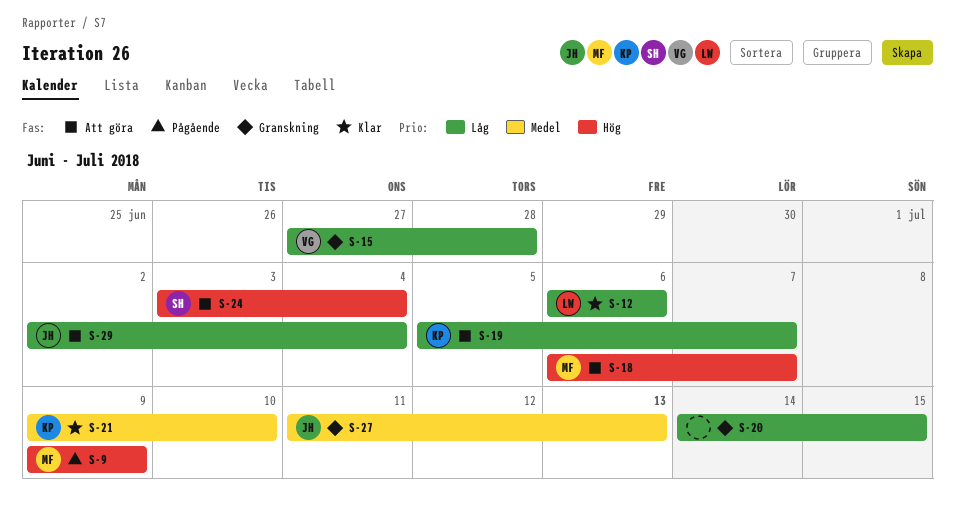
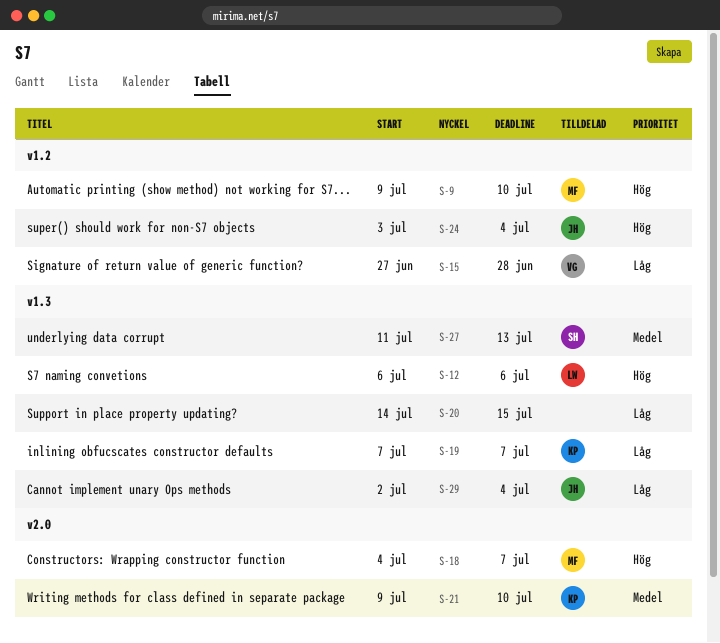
S-9, due: Jul 9 -> Jul 10
S-12, priority: Låg -> Hög
S-18, start: Jul 6 -> Jul 4
S-19, start: Jul 5 -> Jul 7
S-24, owner: SH -> JH
S-27, owner: JH -> SH

